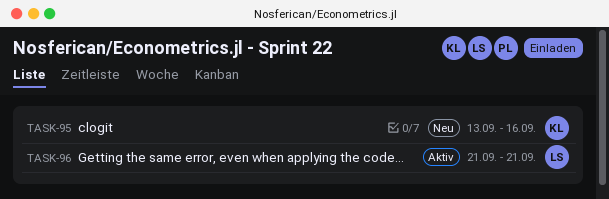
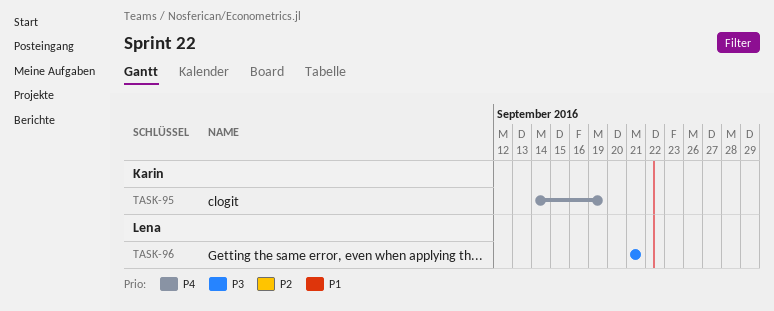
TASK-95, start: Sep 13 -> Sep 14
TASK-95, due: Sep 16 -> Sep 19

